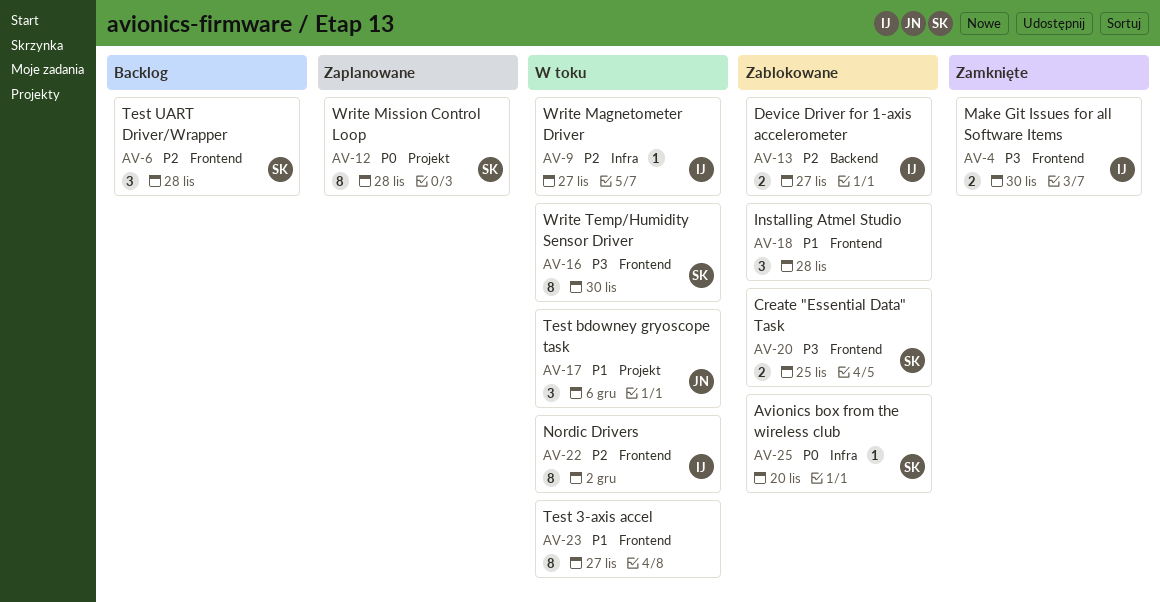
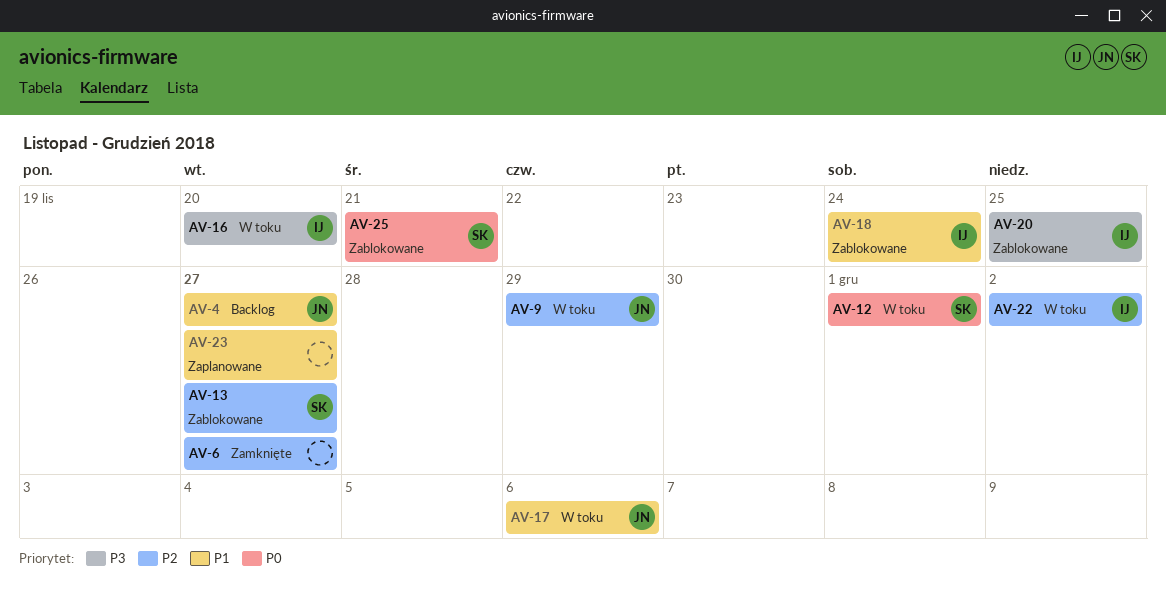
AV-4, status: Zamknięte -> Backlog
AV-4, owner: IJ -> JN
AV-4, priority: P3 -> P1
AV-4, due: Nov 30 -> Nov 27
AV-6, status: Backlog -> Zamknięte
AV-6, owner: SK -> none
AV-6, due: Nov 28 -> Nov 27
AV-9, owner: IJ -> JN
AV-9, due: Nov 27 -> Nov 29
AV-12, status: Zaplanowane -> W toku
AV-12, due: Nov 28 -> Dec 1
AV-13, owner: IJ -> SK
AV-16, owner: SK -> IJ
AV-16, due: Nov 30 -> Nov 20
AV-18, owner: none -> IJ
AV-18, due: Nov 28 -> Nov 24
AV-20, owner: SK -> IJ
AV-23, status: W toku -> Zaplanowane
AV-25, due: Nov 20 -> Nov 21

